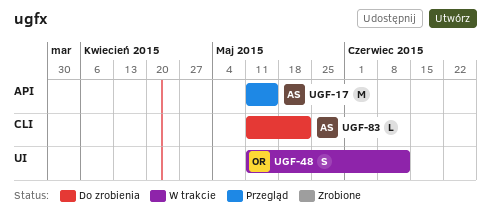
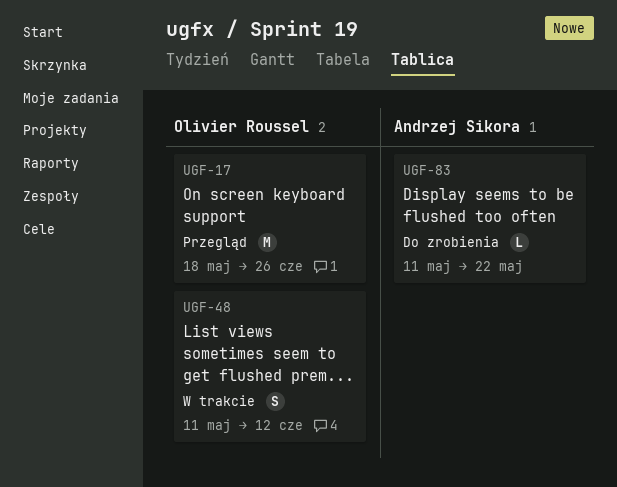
UGF-17, owner: Andrzej Sikora -> Olivier Roussel
UGF-17, start: May 11 -> May 18
UGF-17, due: May 15 -> Jun 26

